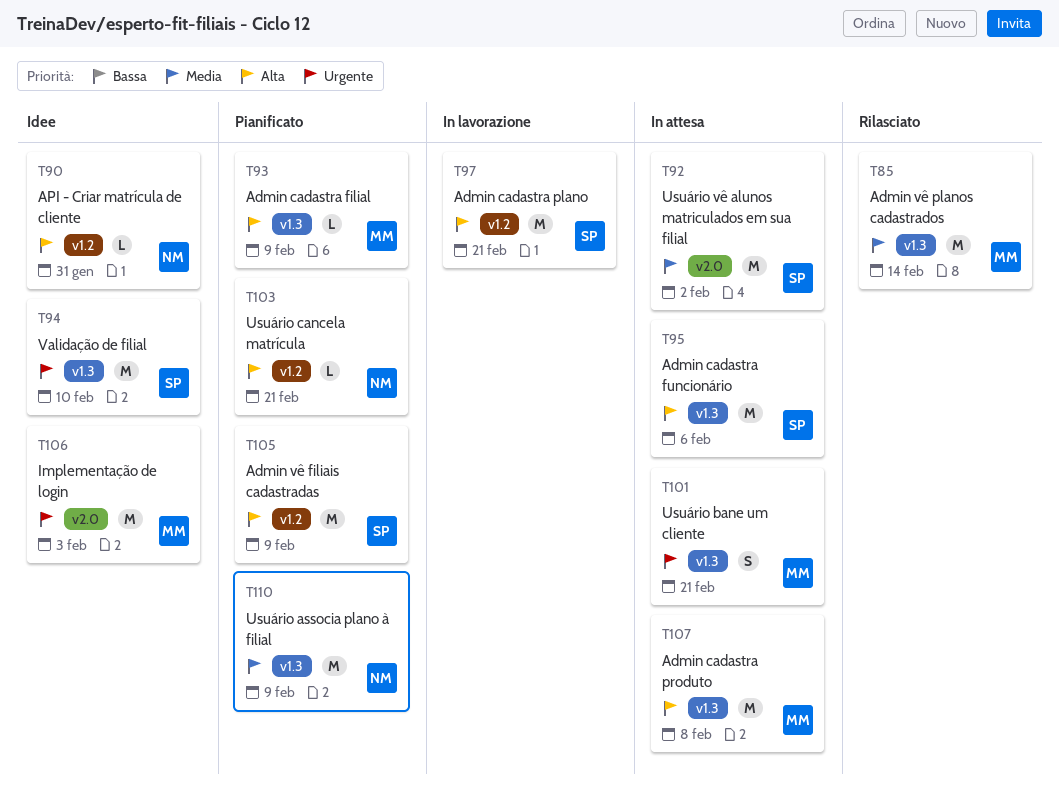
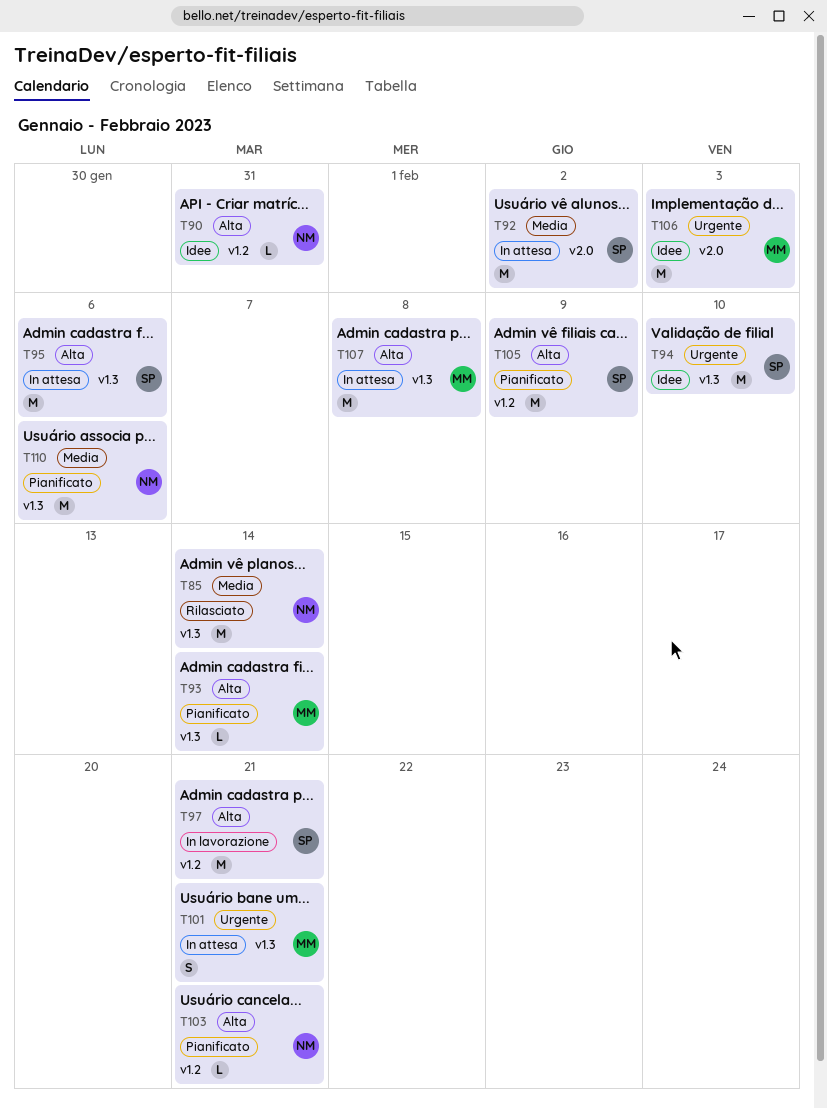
T85, owner: MM -> NM
T93, due: Feb 9 -> Feb 14
T110, due: Feb 9 -> Feb 6

